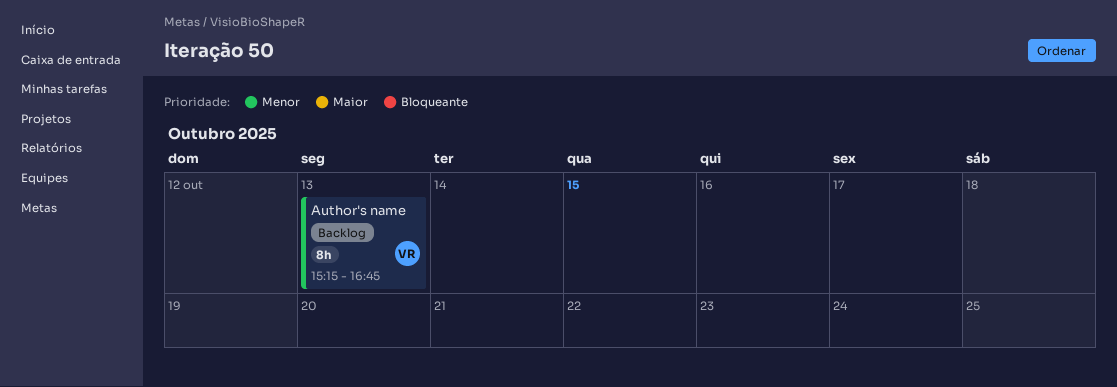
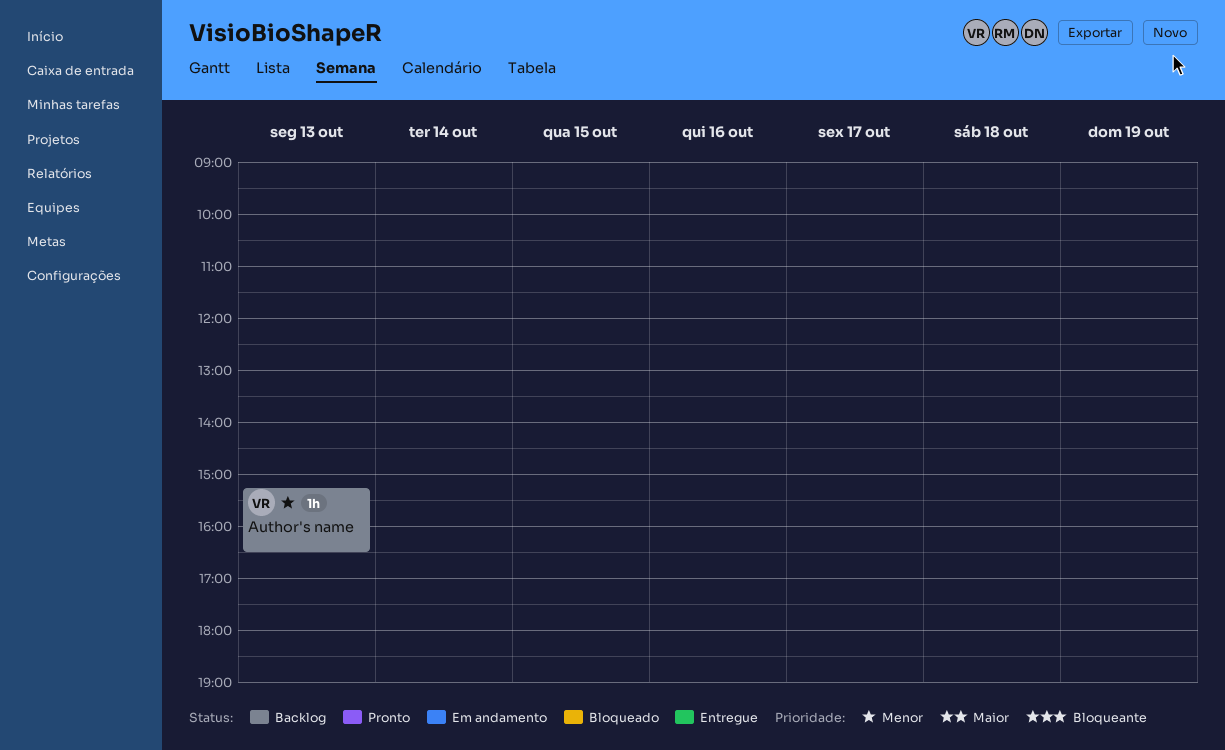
Author's name, estimate: 8h -> 1h
Author's name, ends: 16:45 -> 16:30

